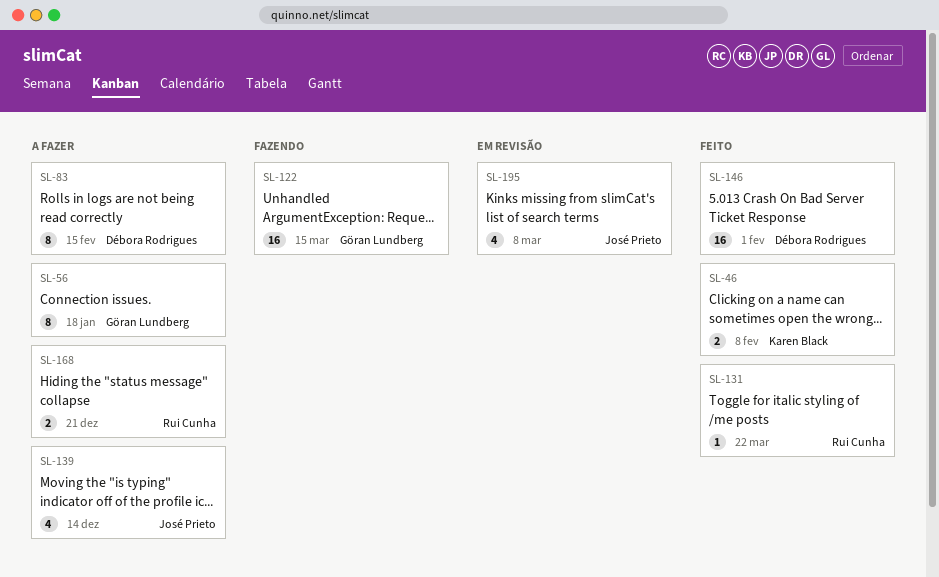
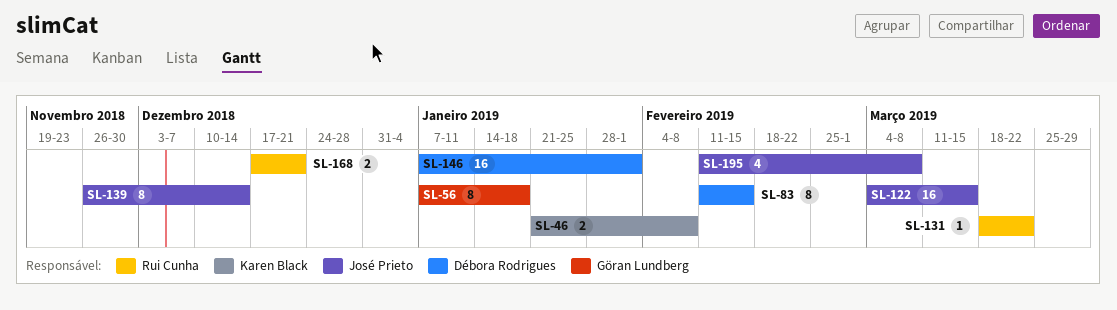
SL-122, owner: Göran Lundberg -> José Prieto
SL-139, estimate: 4 -> 8

